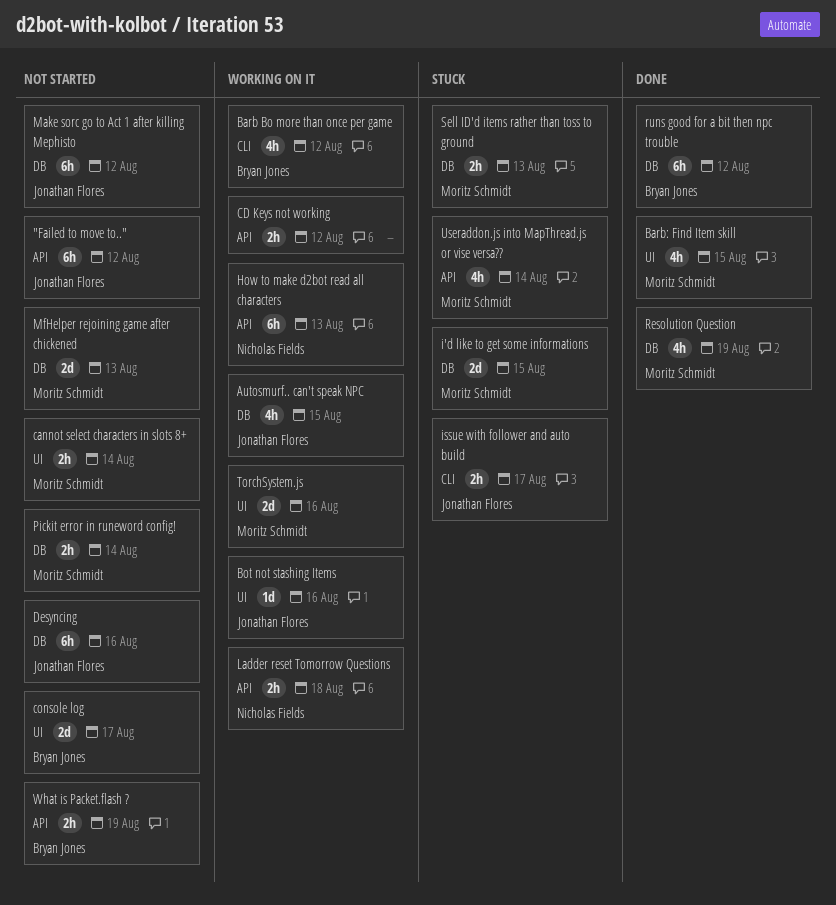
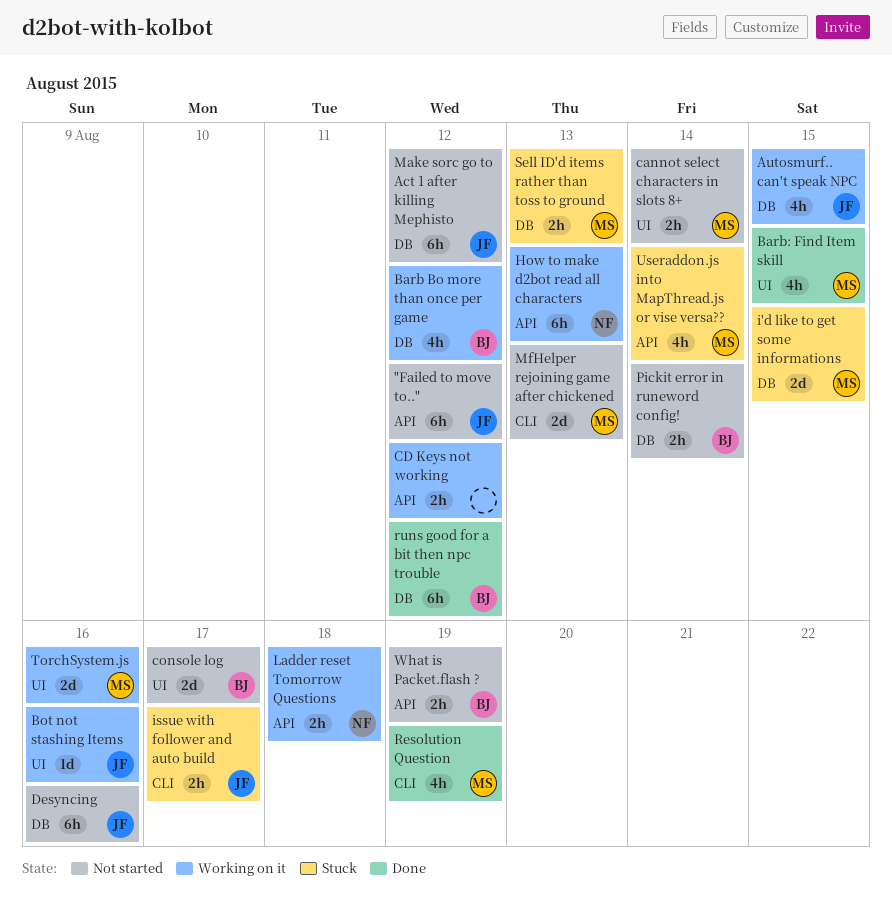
Barb Bo more than once per game, label: CLI -> DB
MfHelper rejoining game after chickened, label: DB -> CLI
Pickit error in runeword config!, owner: Moritz Schmidt -> Bryan Jones
Resolution Question, label: DB -> CLI

